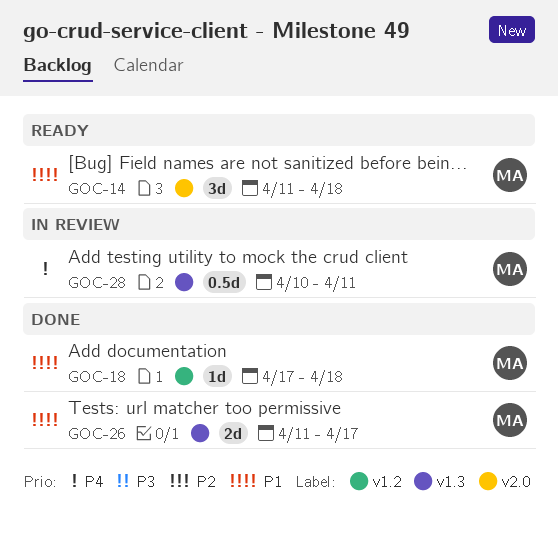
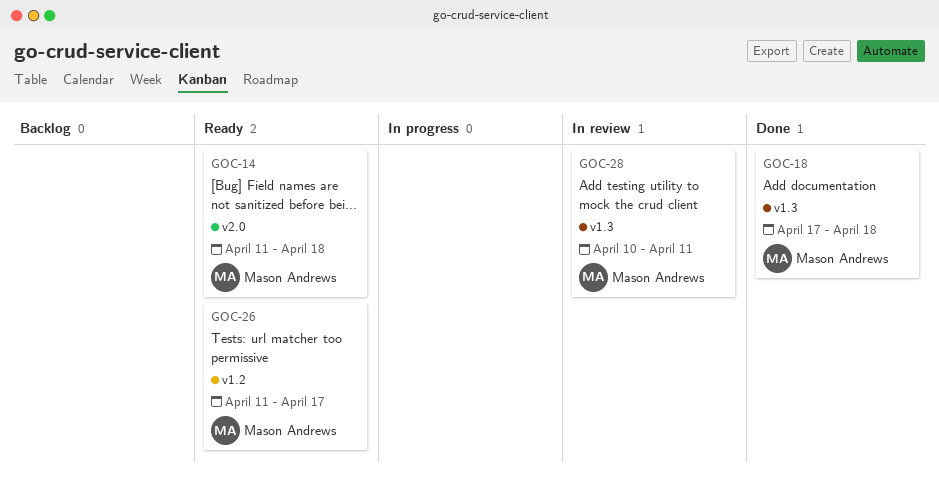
GOC-18, label: v1.2 -> v1.3
GOC-26, status: Done -> Ready
GOC-26, label: v1.3 -> v1.2

